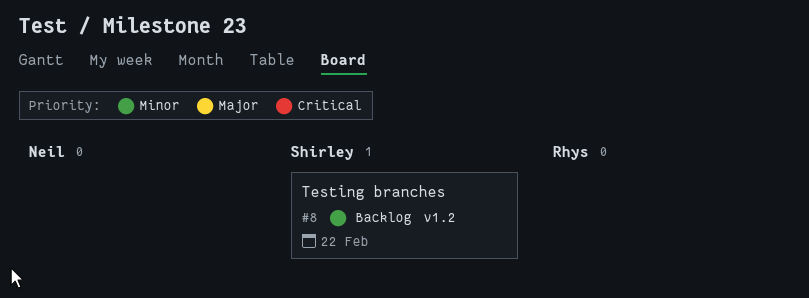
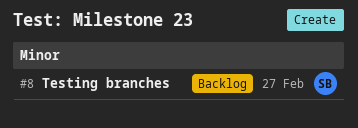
#8, due: Feb 22 -> Feb 27

